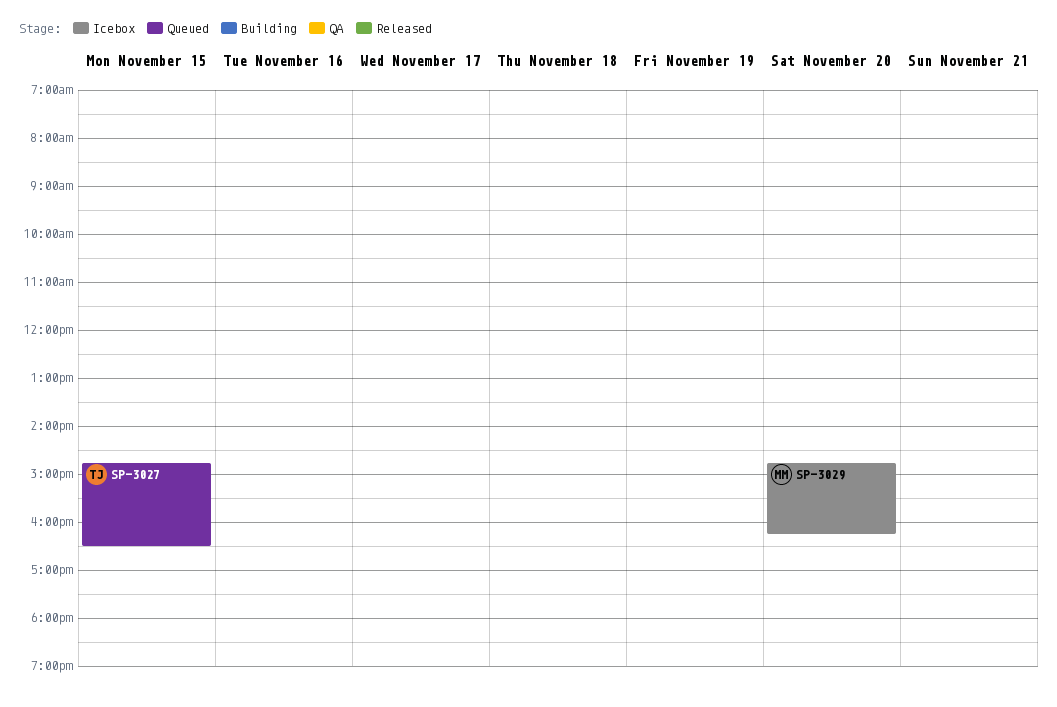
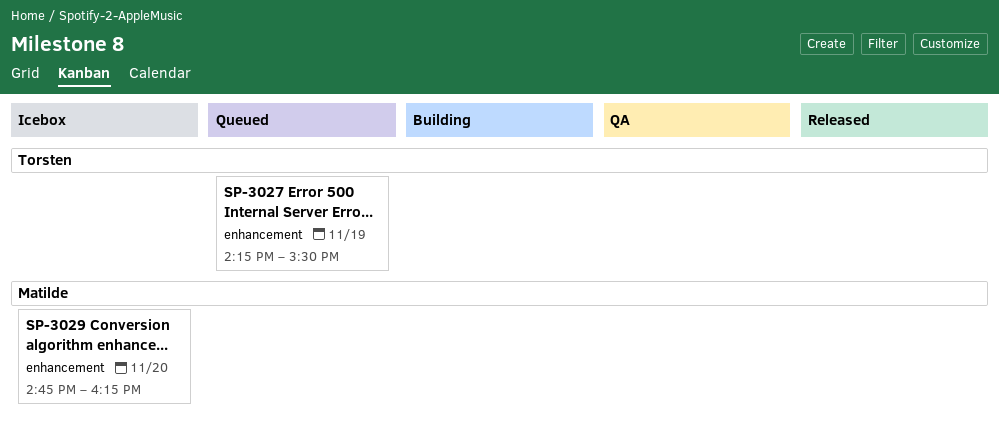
SP-3027, day: Nov 15 -> Nov 19
SP-3027, begins: 14:45 -> 14:15
SP-3027, ends: 16:30 -> 15:30

